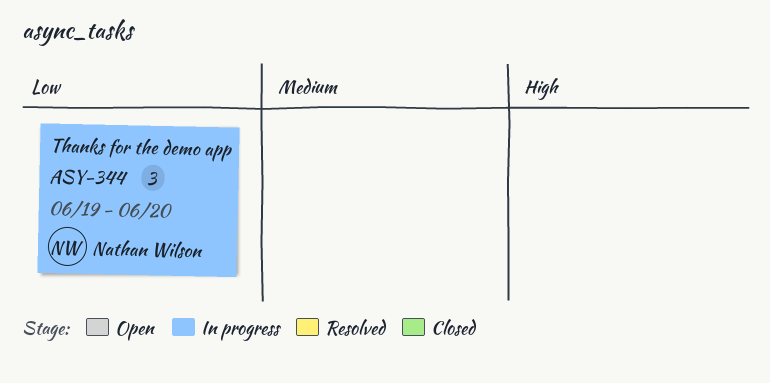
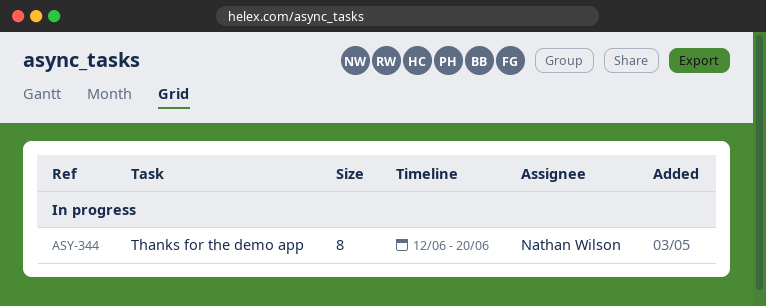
ASY-344, estimate: 3 -> 8
ASY-344, start: Jun 19 -> Jun 12

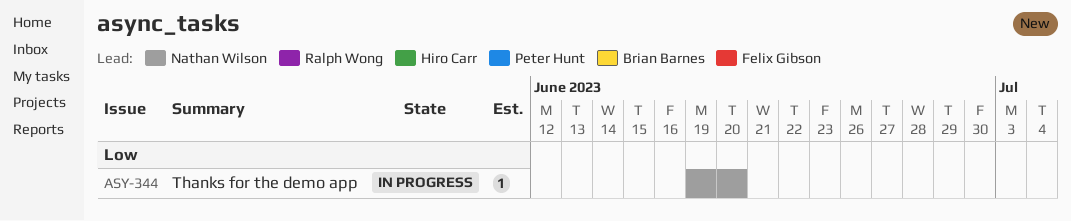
ASY-344, estimate: 8 -> 1
ASY-344, start: Jun 12 -> Jun 19

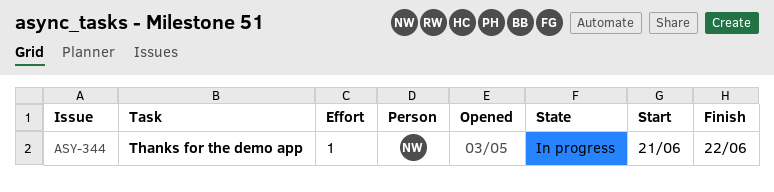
ASY-344, start: Jun 19 -> Jun 21
ASY-344, due: Jun 20 -> Jun 22

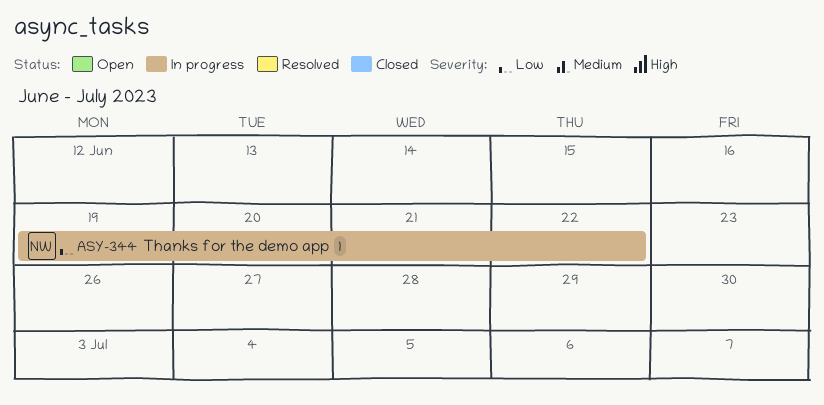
ASY-344, start: Jun 21 -> Jun 19

